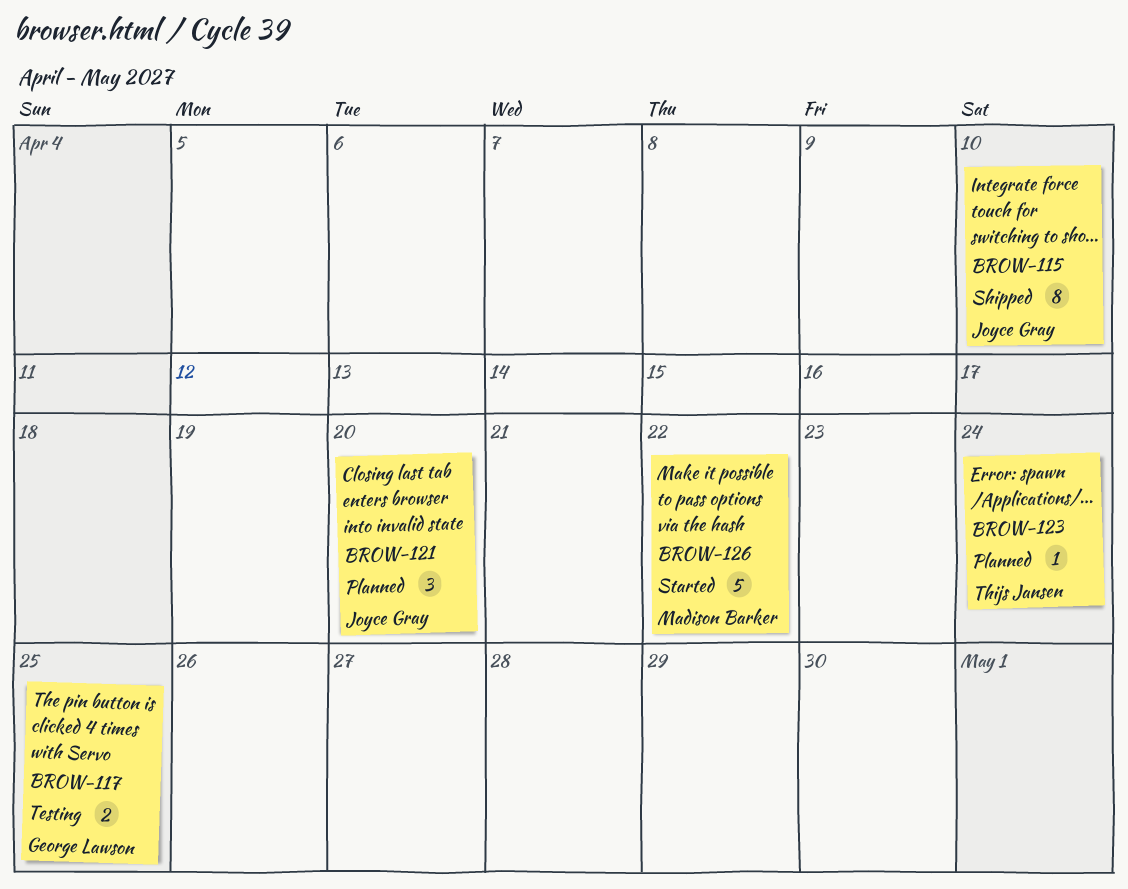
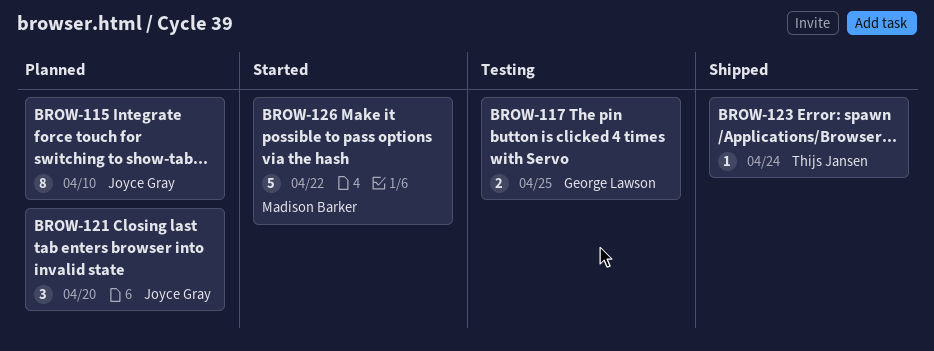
BROW-115, status: Shipped -> Planned
BROW-123, status: Planned -> Shipped

